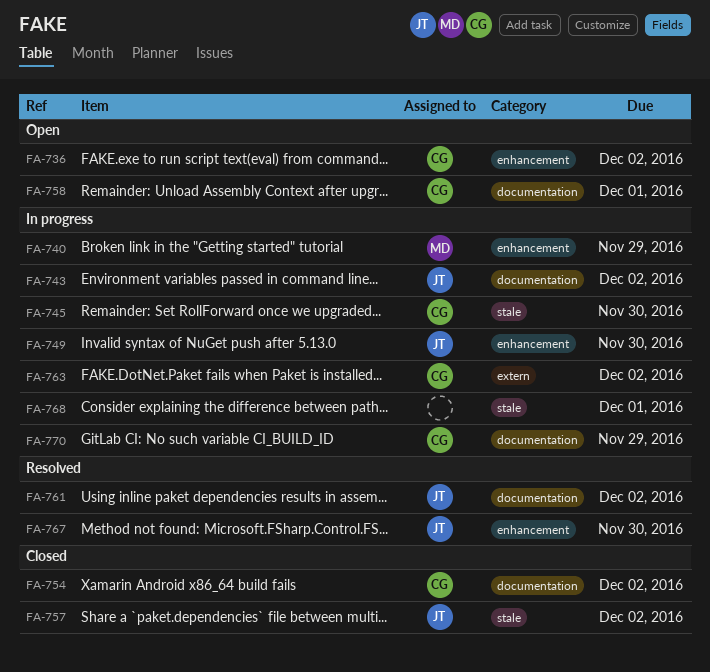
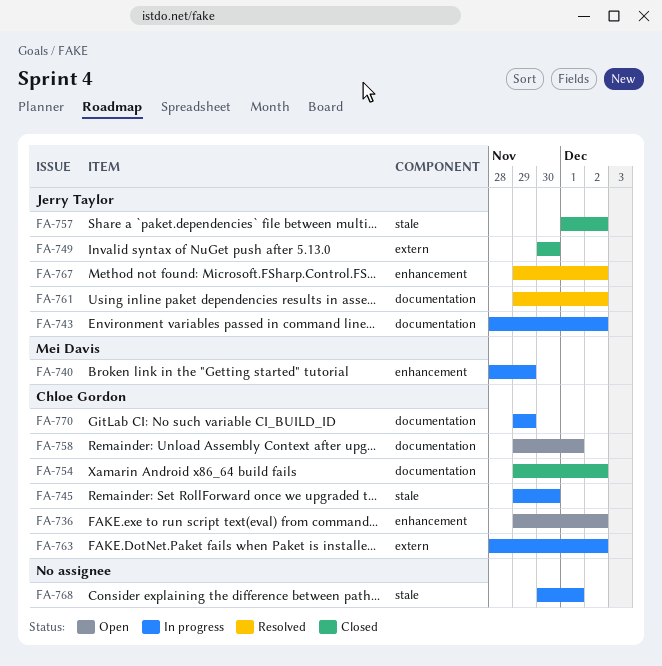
FA-749, status: In progress -> Closed
FA-749, label: enhancement -> extern
FA-767, due: Nov 30 -> Dec 2

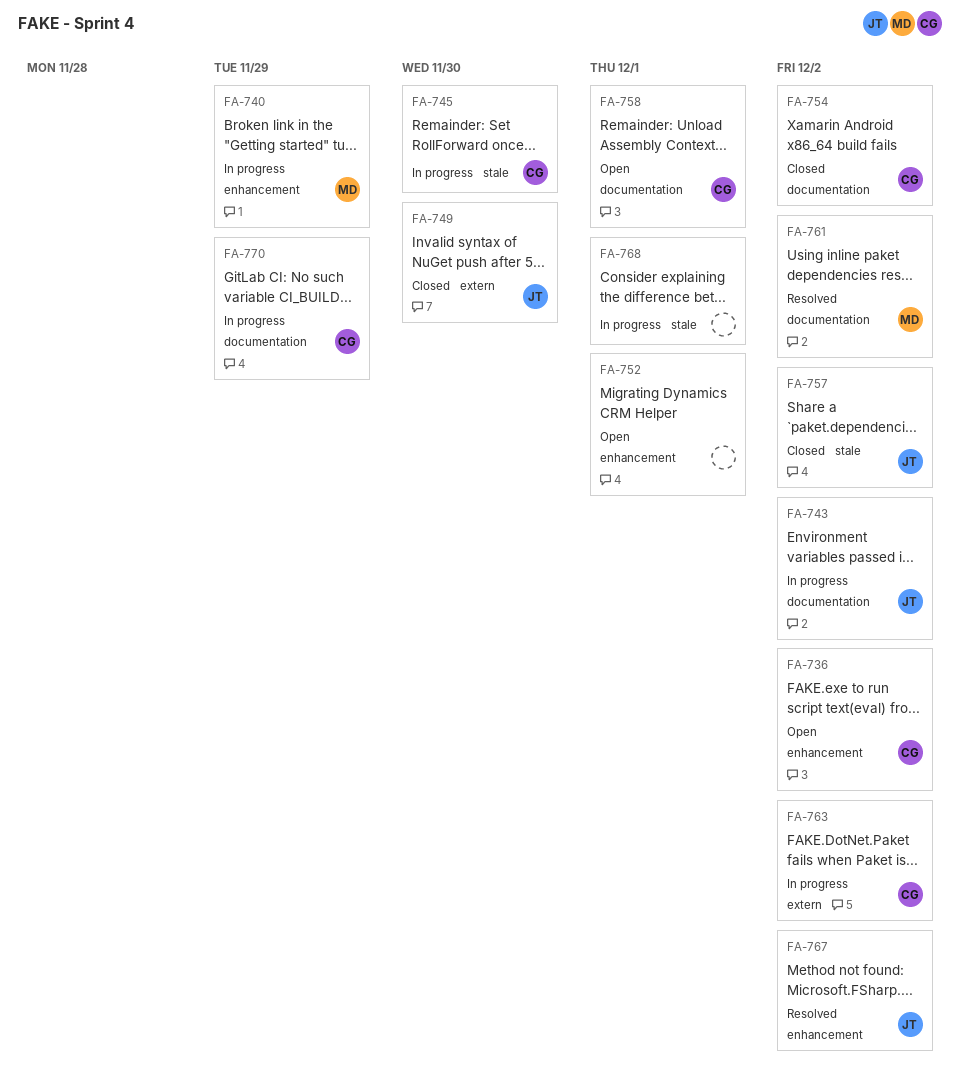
FA-752: none -> present
FA-761, owner: Jerry Taylor -> Mei Davis

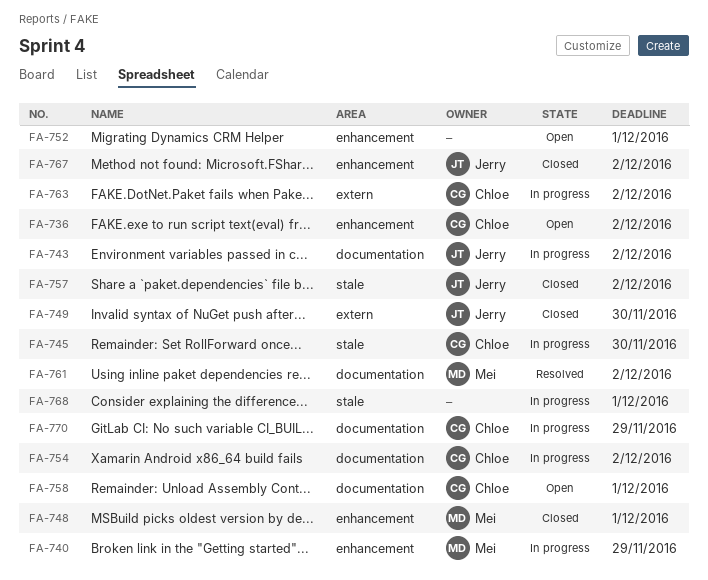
FA-748: none -> present
FA-754, status: Closed -> In progress
FA-767, status: Resolved -> Closed

